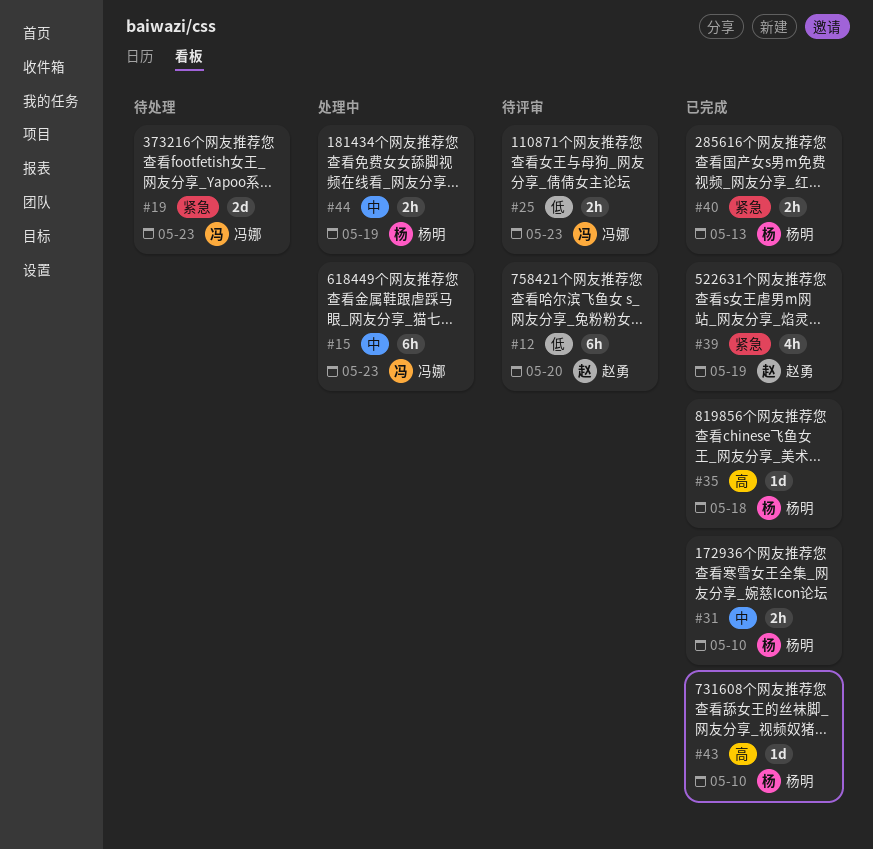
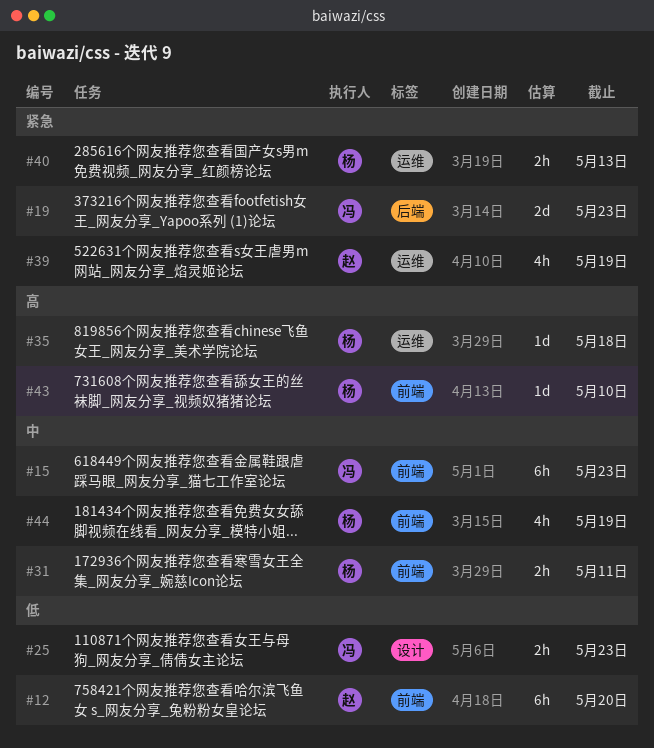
#31, due: May 10 -> May 11
#44, estimate: 2h -> 4h

